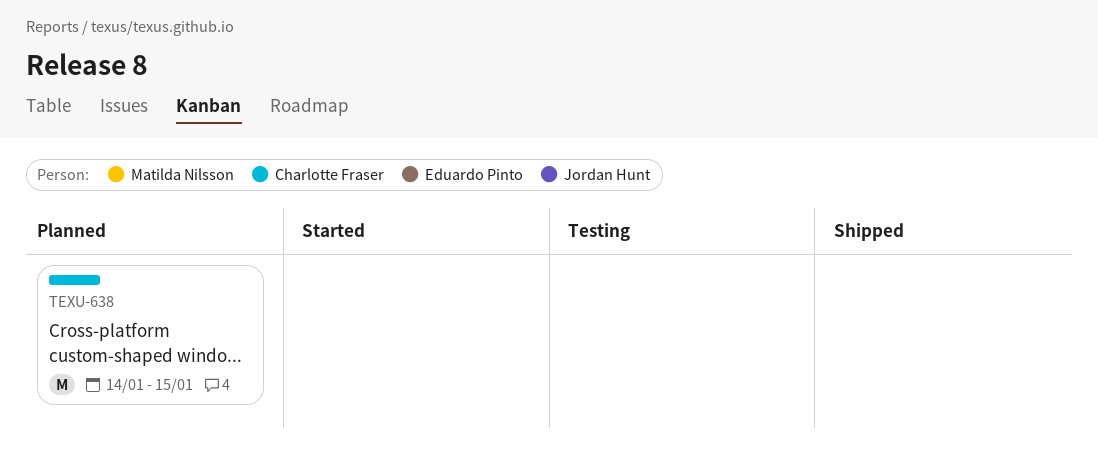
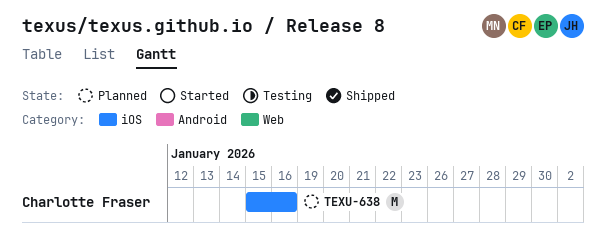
TEXU-638, start: Jan 14 -> Jan 15
TEXU-638, due: Jan 15 -> Jan 16

